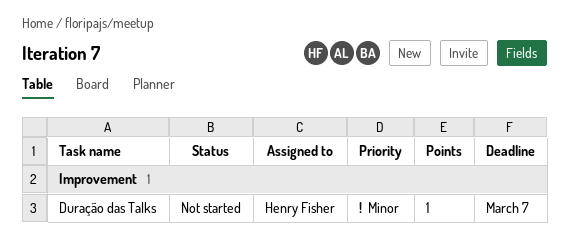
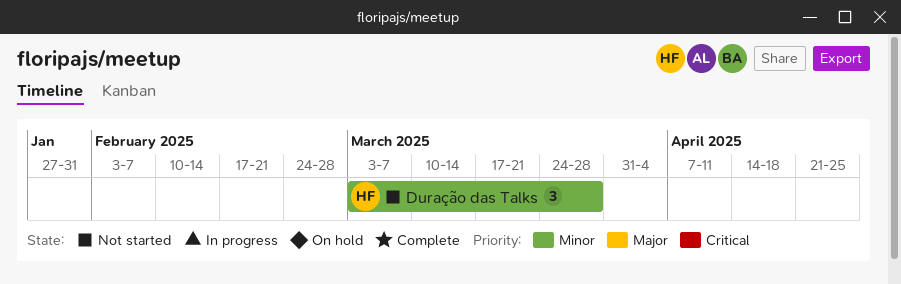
Duração das Talks, estimate: 1 -> 3
Duração das Talks, due: Mar 7 -> Mar 28

